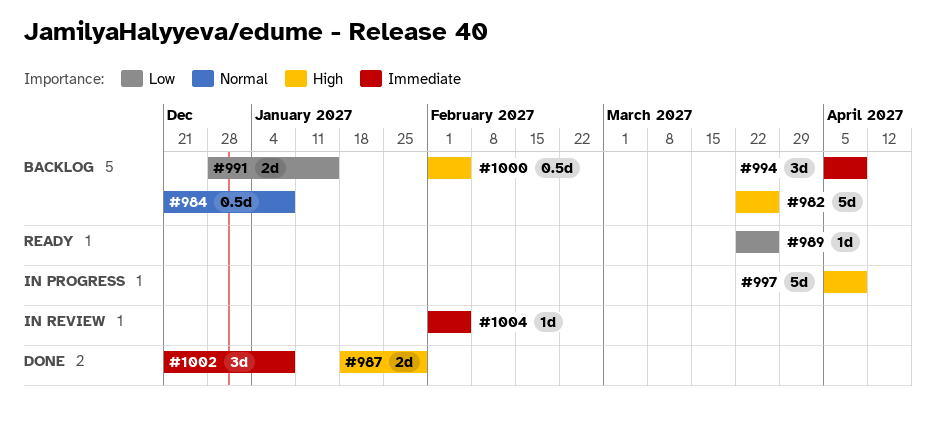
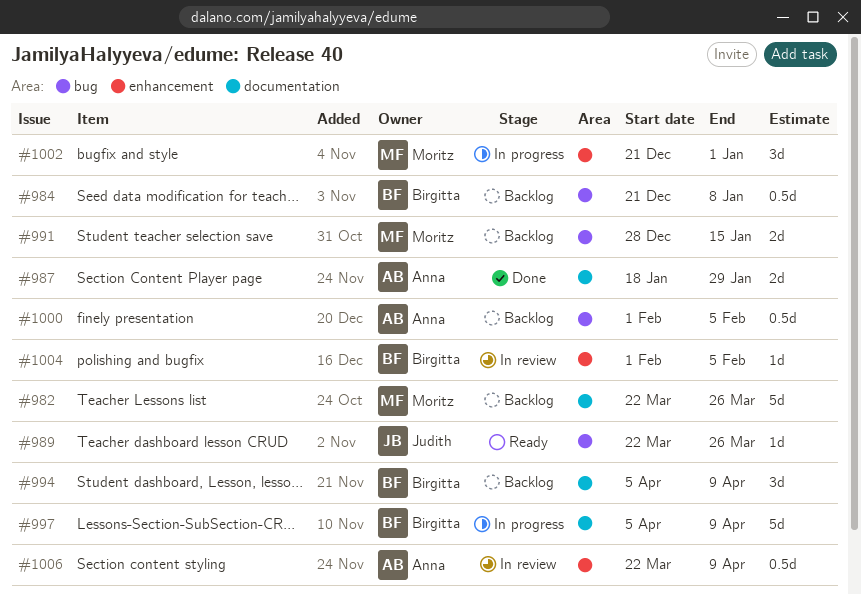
#1002, status: Done -> In progress
#1002, due: Jan 8 -> Jan 1
#1006: none -> present

